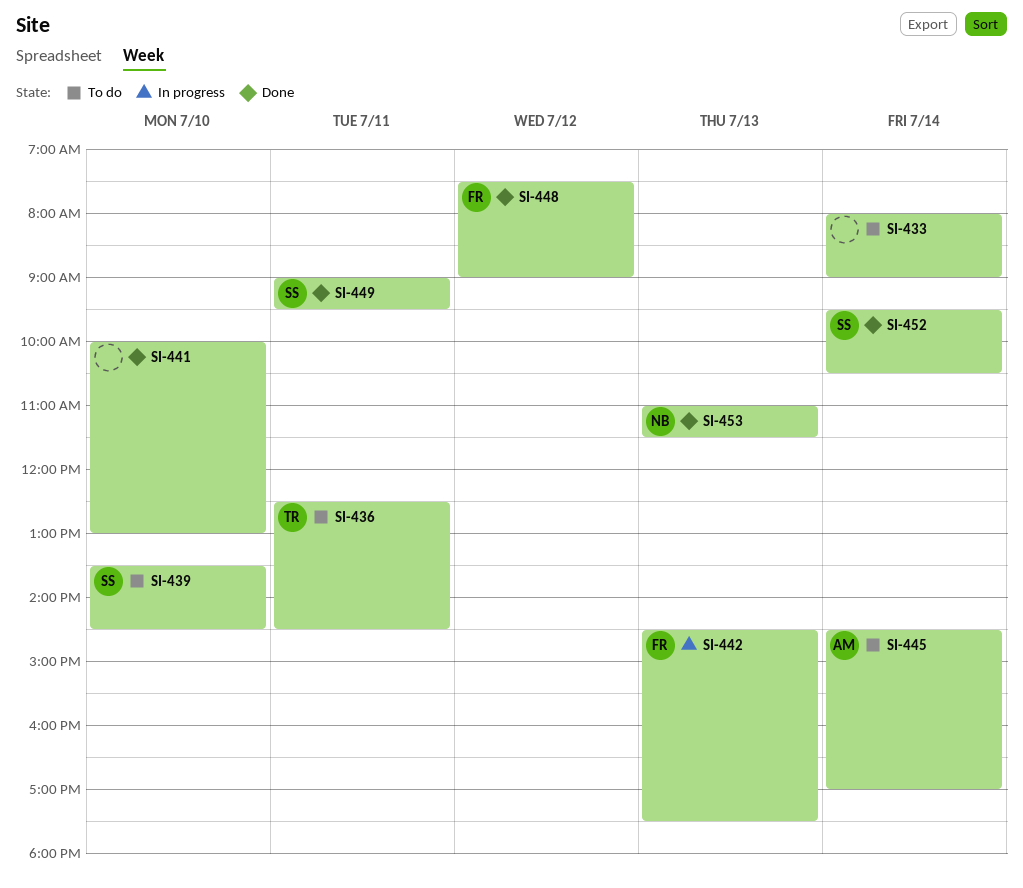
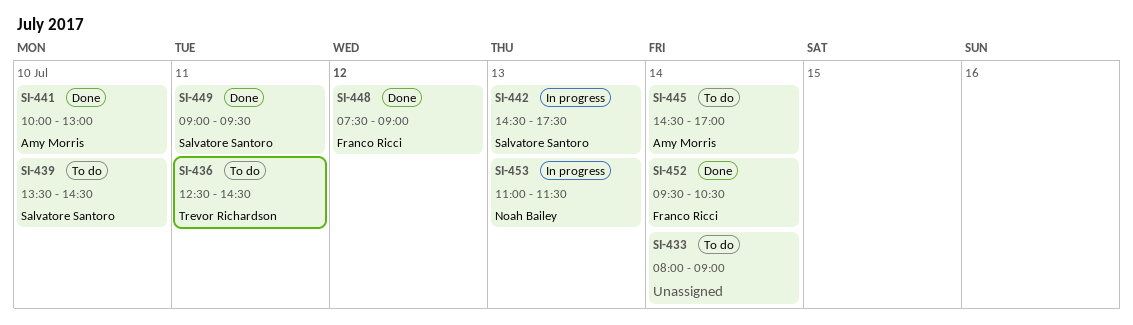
SI-441, owner: none -> Amy Morris
SI-442, owner: Franco Ricci -> Salvatore Santoro
SI-452, owner: Salvatore Santoro -> Franco Ricci
SI-453, status: Done -> In progress

